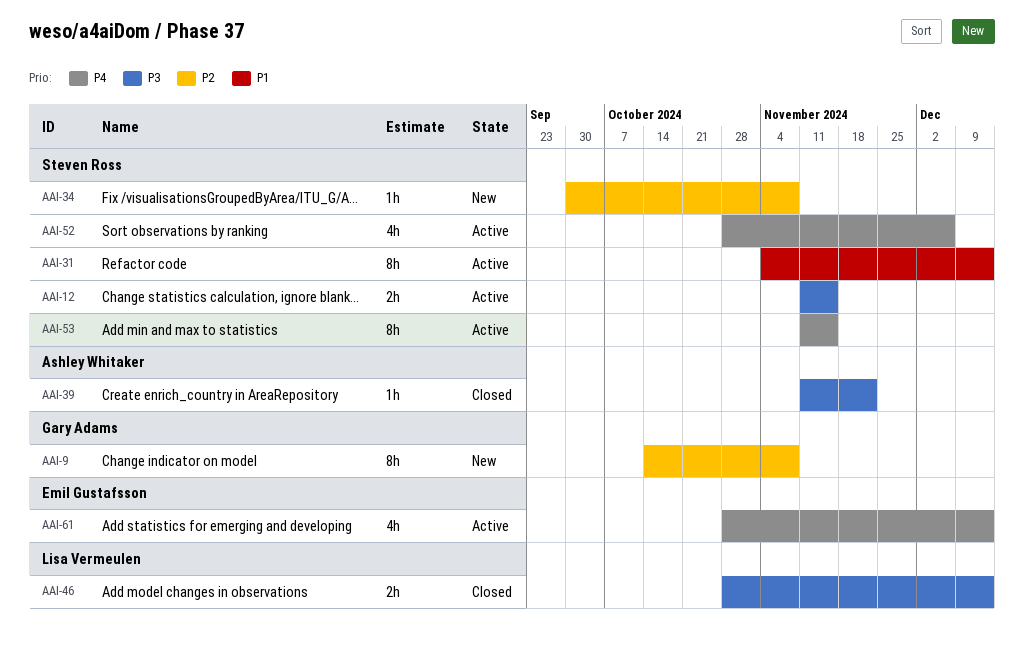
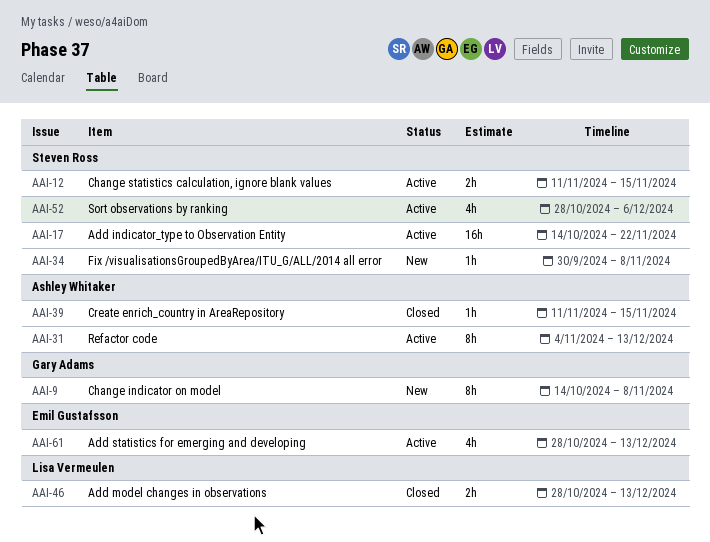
AAI-17: none -> present
AAI-31, owner: Steven Ross -> Ashley Whitaker
AAI-39, due: Nov 22 -> Nov 15
AAI-53: present -> none

